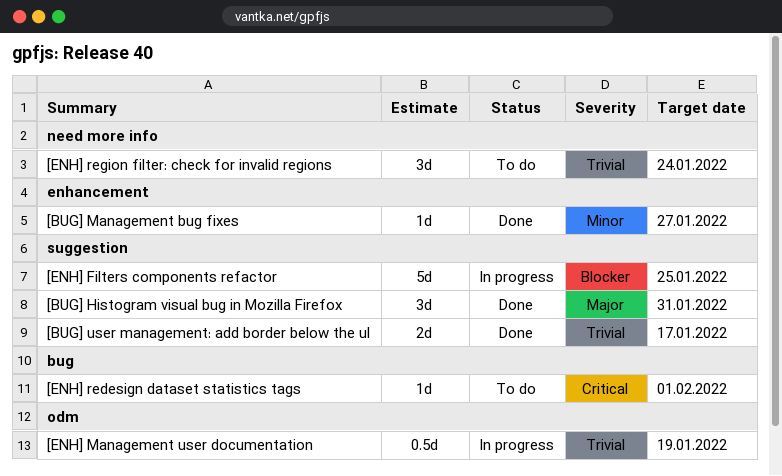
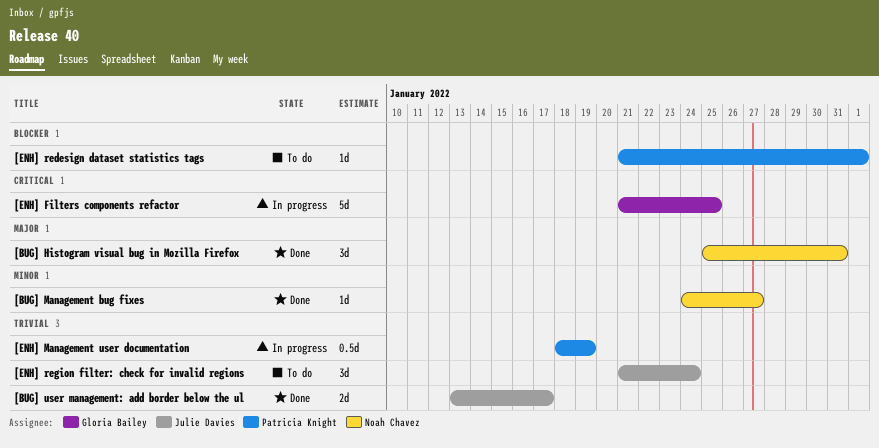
[ENH] Filters components refactor, priority: Blocker -> Critical
[ENH] redesign dataset statistics tags, priority: Critical -> Blocker

